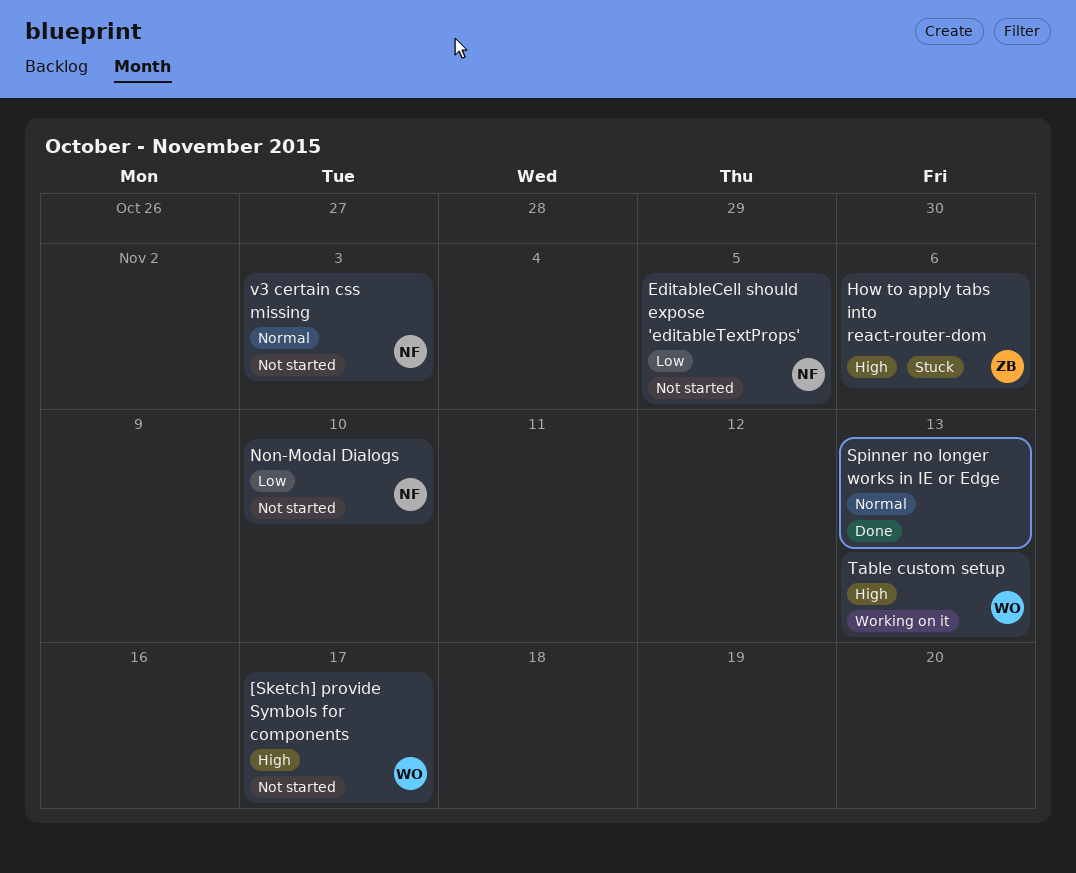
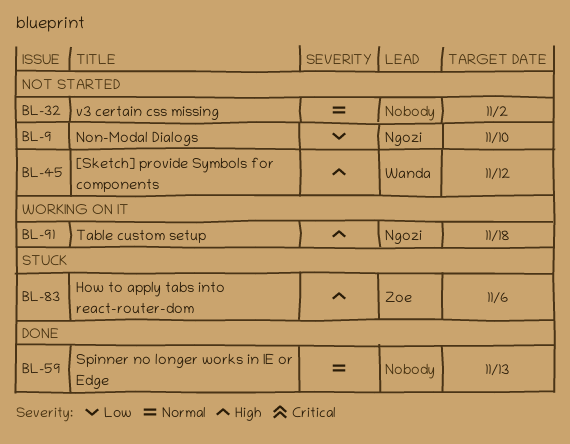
[Sketch] provide Symbols for components, due: Nov 17 -> Nov 12
EditableCell should expose 'editableTextProps': present -> none
Table custom setup, owner: Wanda -> Ngozi
Table custom setup, due: Nov 13 -> Nov 18
v3 certain css missing, owner: Ngozi -> none
v3 certain css missing, due: Nov 3 -> Nov 2

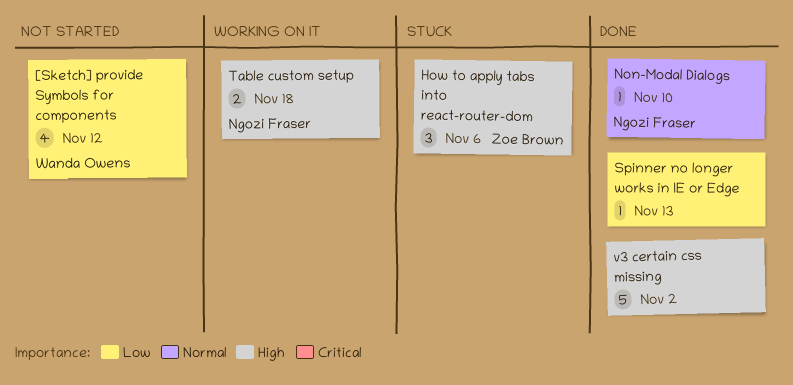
[Sketch] provide Symbols for components, priority: High -> Low
Non-Modal Dialogs, status: Not started -> Done
Non-Modal Dialogs, priority: Low -> Normal
Spinner no longer works in IE or Edge, priority: Normal -> Low
v3 certain css missing, status: Not started -> Done
v3 certain css missing, priority: Normal -> High

